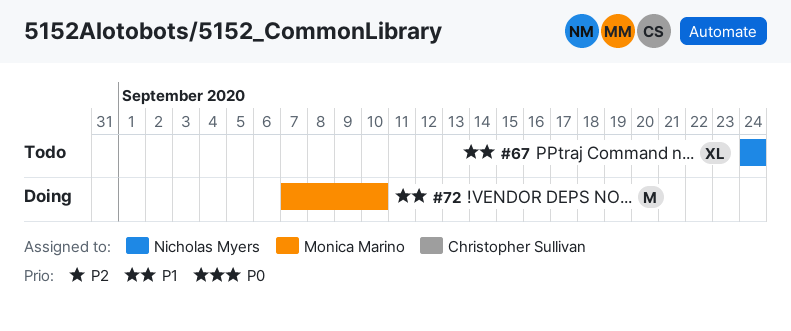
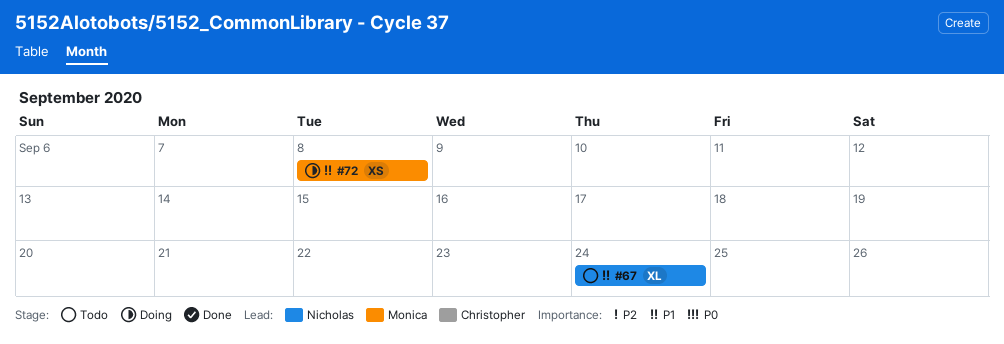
#72, estimate: M -> XS
#72, start: Sep 7 -> Sep 8
#72, due: Sep 10 -> Sep 8

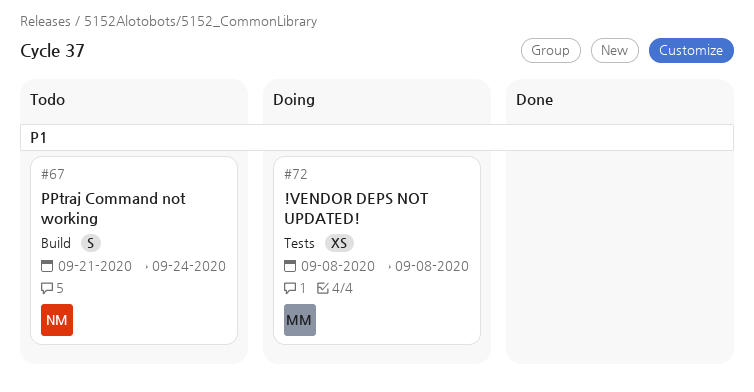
#67, estimate: XL -> S
#67, start: Sep 24 -> Sep 21

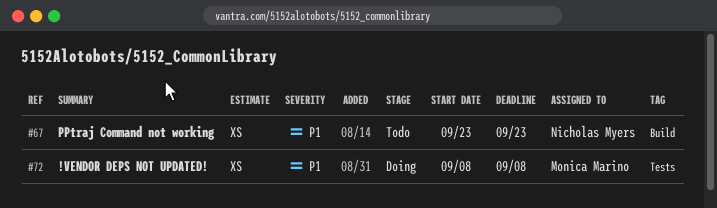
#67, estimate: S -> XS
#67, start: Sep 21 -> Sep 23
#67, due: Sep 24 -> Sep 23

